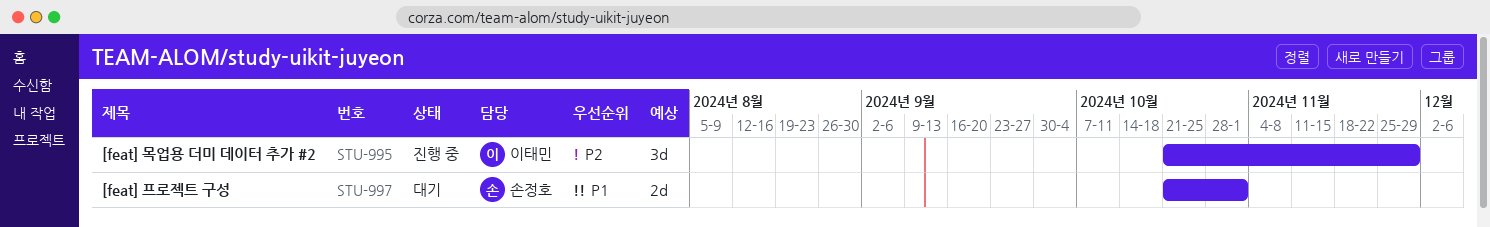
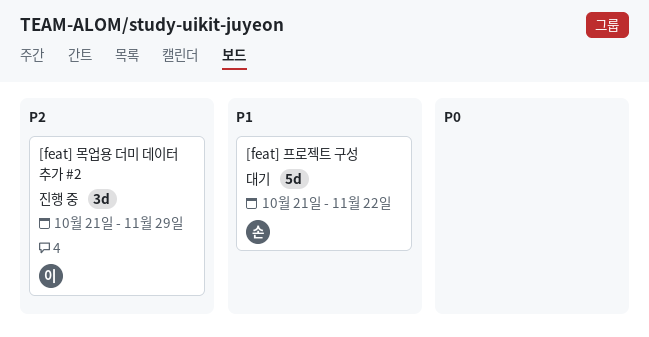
[feat] 프로젝트 구성, estimate: 2d -> 5d
[feat] 프로젝트 구성, due: Nov 1 -> Nov 22

